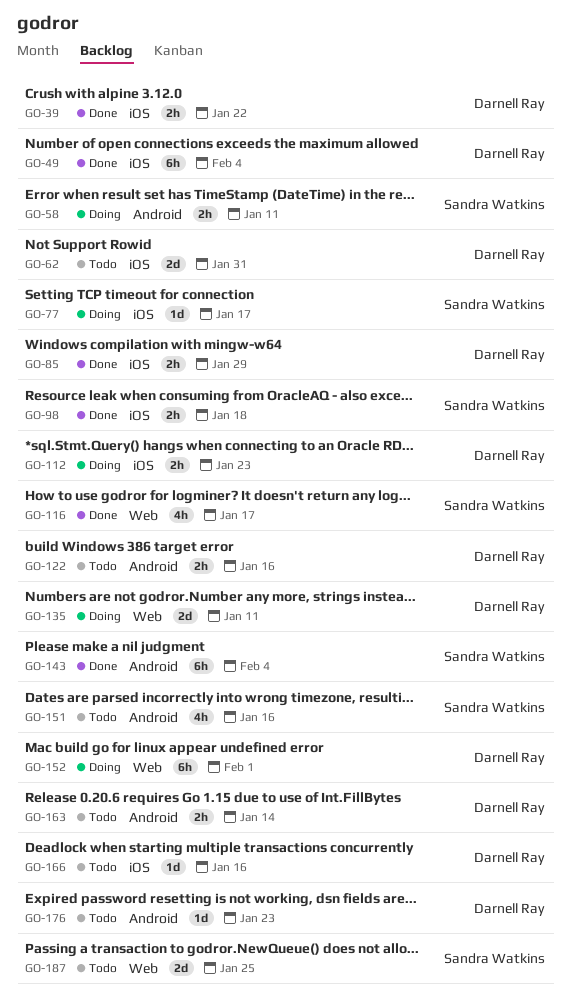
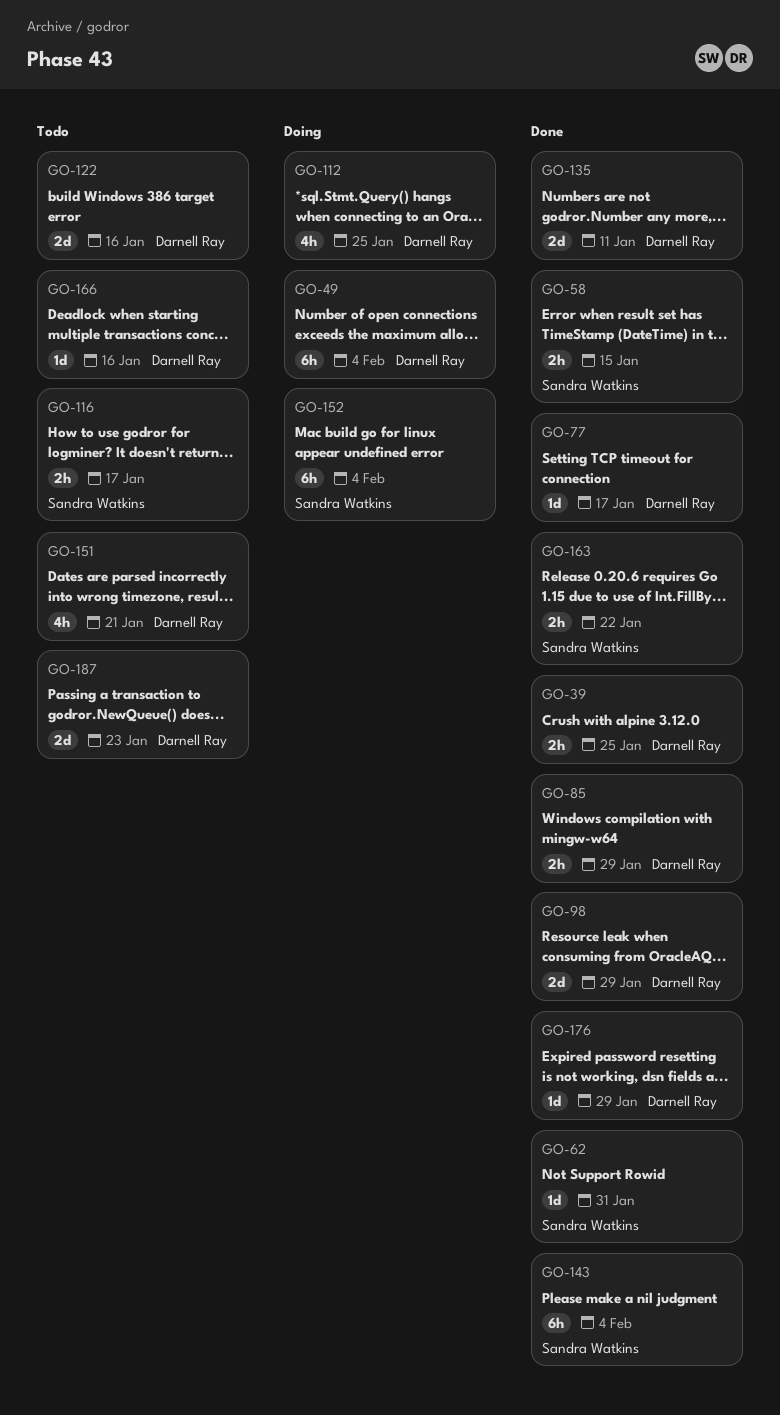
GO-39, due: Jan 22 -> Jan 25
GO-49, status: Done -> Doing
GO-58, status: Doing -> Done
GO-58, due: Jan 11 -> Jan 15
GO-62, status: Todo -> Done
GO-62, owner: Darnell Ray -> Sandra Watkins
GO-62, estimate: 2d -> 1d
GO-77, status: Doing -> Done
GO-77, owner: Sandra Watkins -> Darnell Ray
GO-98, owner: Sandra Watkins -> Darnell Ray
GO-98, estimate: 2h -> 2d
GO-98, due: Jan 18 -> Jan 29
GO-112, estimate: 2h -> 4h
GO-112, due: Jan 23 -> Jan 25
GO-116, status: Done -> Todo
GO-116, estimate: 4h -> 2h
GO-122, estimate: 2h -> 2d
GO-135, status: Doing -> Done
GO-151, owner: Sandra Watkins -> Darnell Ray
GO-151, due: Jan 16 -> Jan 21
GO-152, owner: Darnell Ray -> Sandra Watkins
GO-152, due: Feb 1 -> Feb 4
GO-163, status: Todo -> Done
GO-163, owner: Darnell Ray -> Sandra Watkins
GO-163, due: Jan 14 -> Jan 22
GO-176, status: Todo -> Done
GO-176, due: Jan 23 -> Jan 29
GO-187, owner: Sandra Watkins -> Darnell Ray
GO-187, due: Jan 25 -> Jan 23

